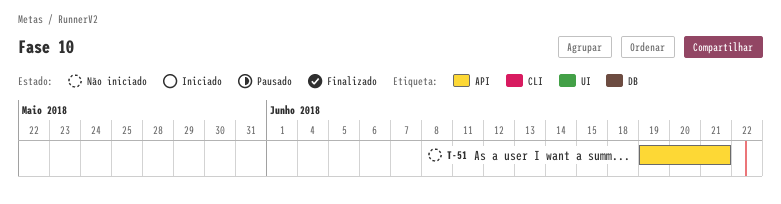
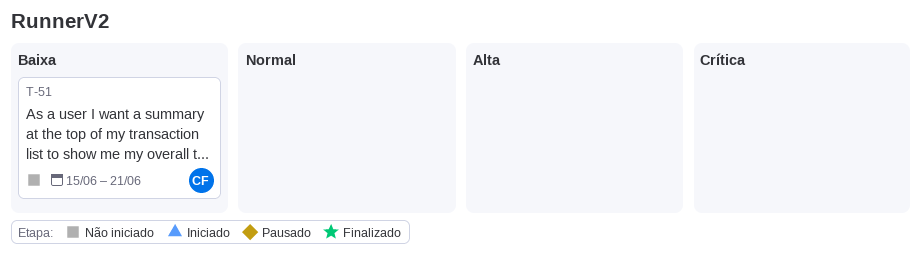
T-51, start: Jun 19 -> Jun 15

